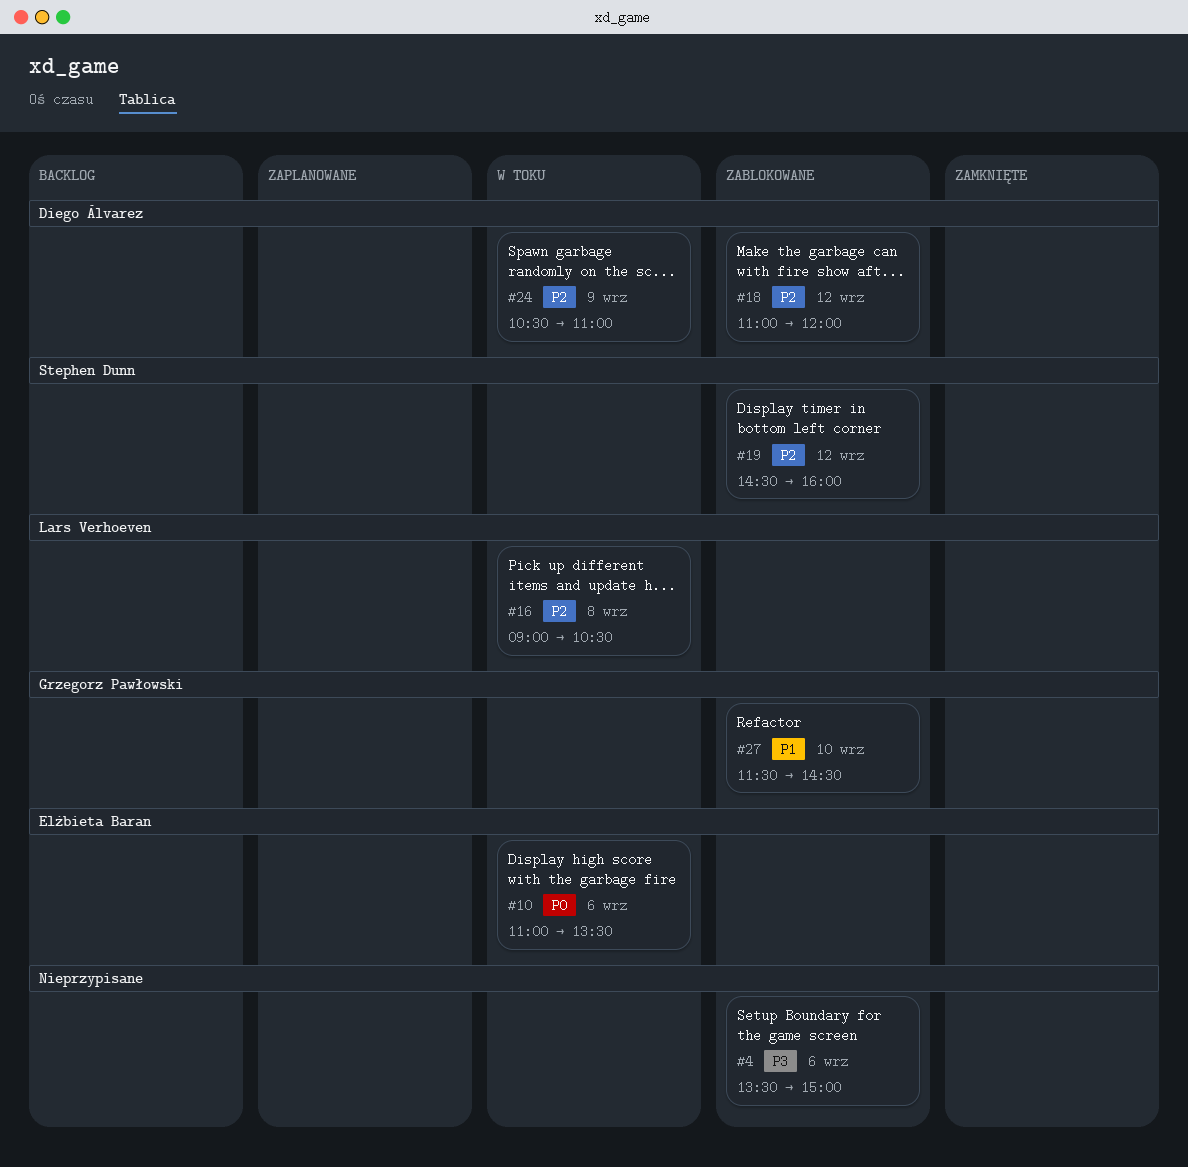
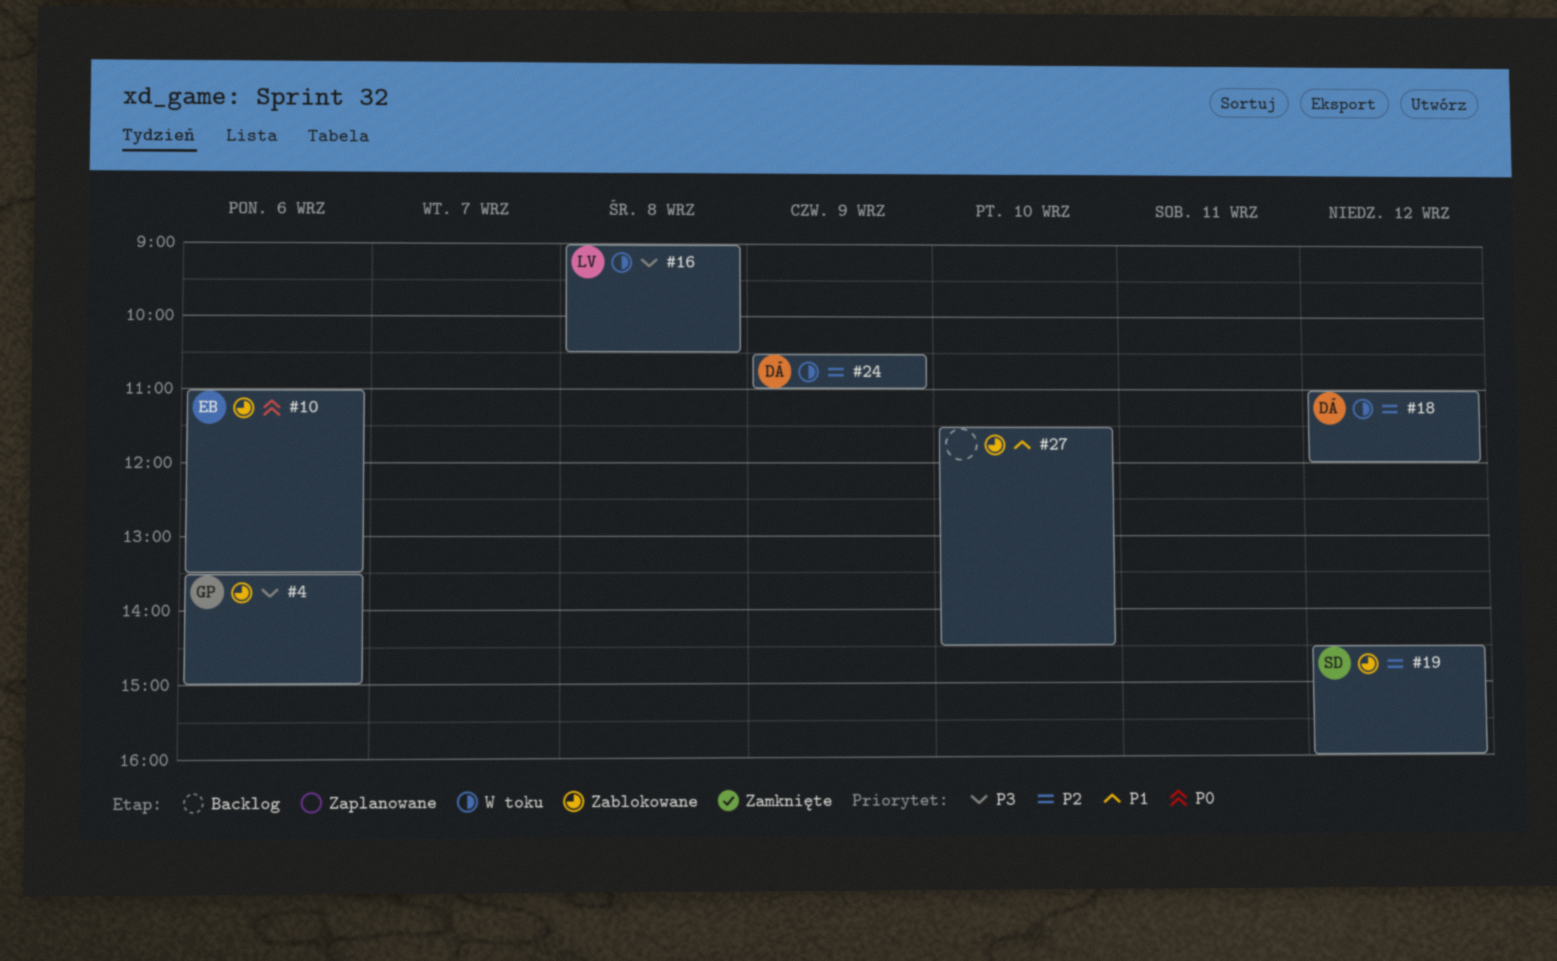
#4, owner: none -> Grzegorz Pawłowski
#10, status: W toku -> Zablokowane
#16, priority: P2 -> P3
#18, status: Zablokowane -> W toku
#27, owner: Grzegorz Pawłowski -> none

